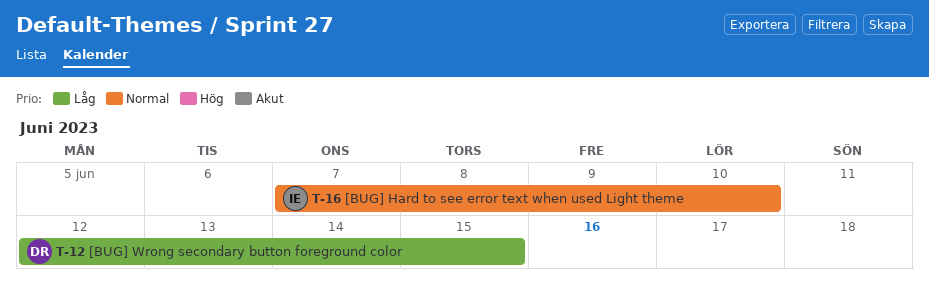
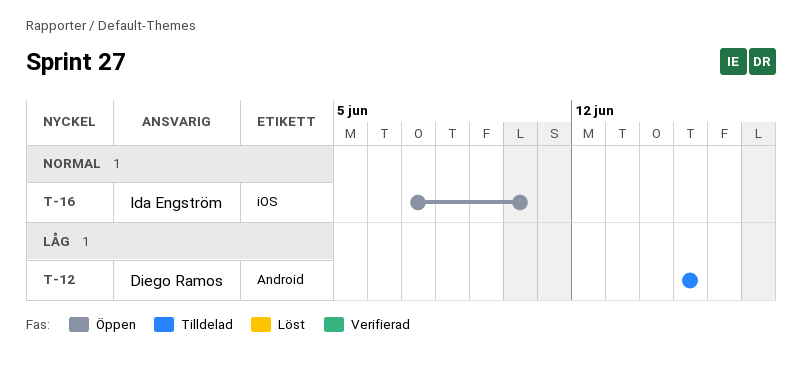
T-12, start: Jun 12 -> Jun 15

